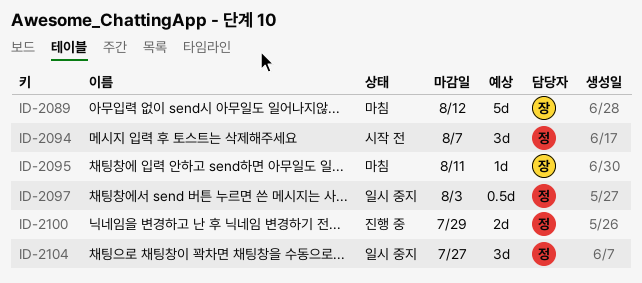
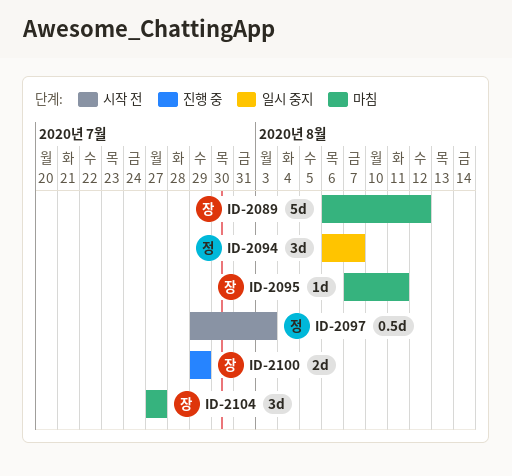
ID-2094, status: 시작 전 -> 일시 중지
ID-2097, status: 일시 중지 -> 시작 전
ID-2100, owner: 정 -> 장
ID-2104, status: 일시 중지 -> 마침
ID-2104, owner: 정 -> 장

